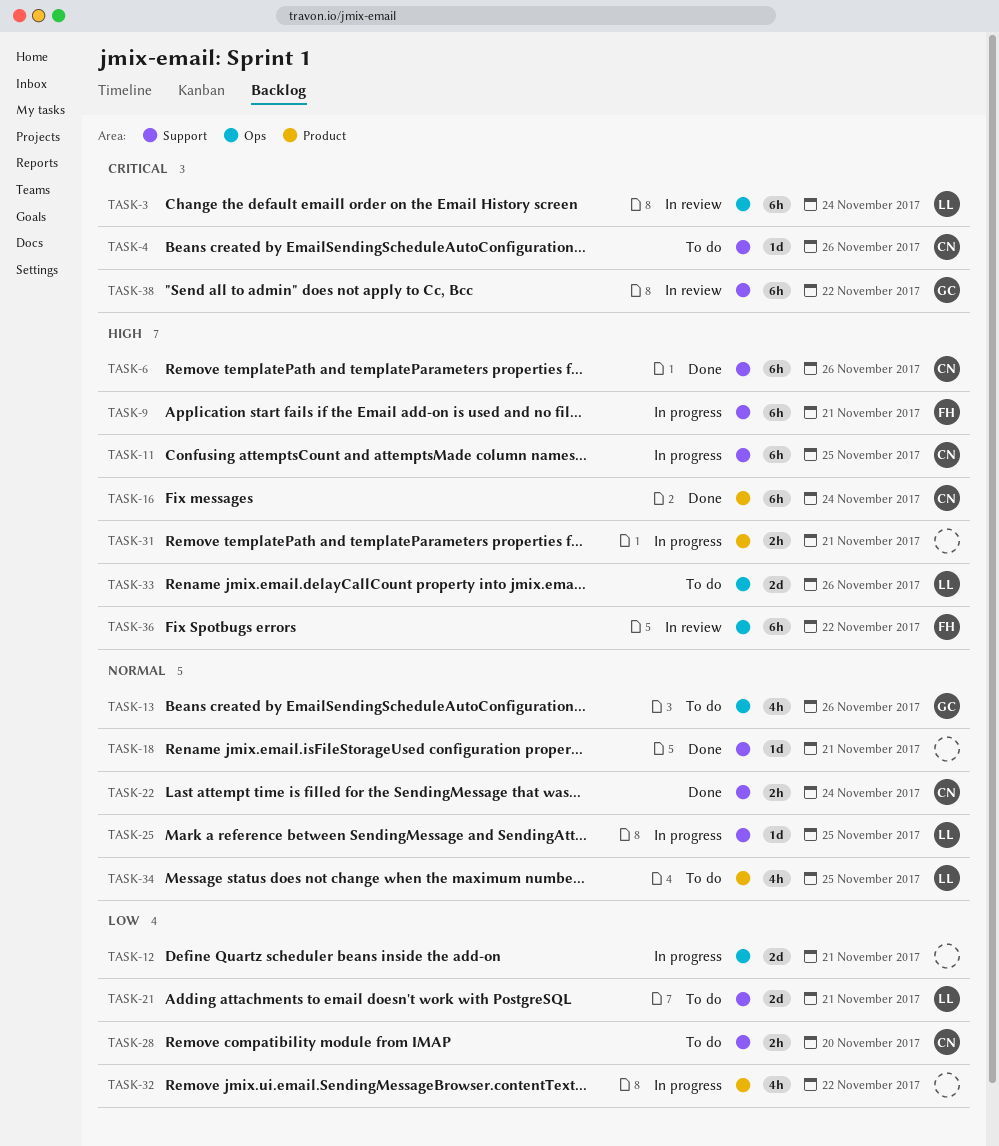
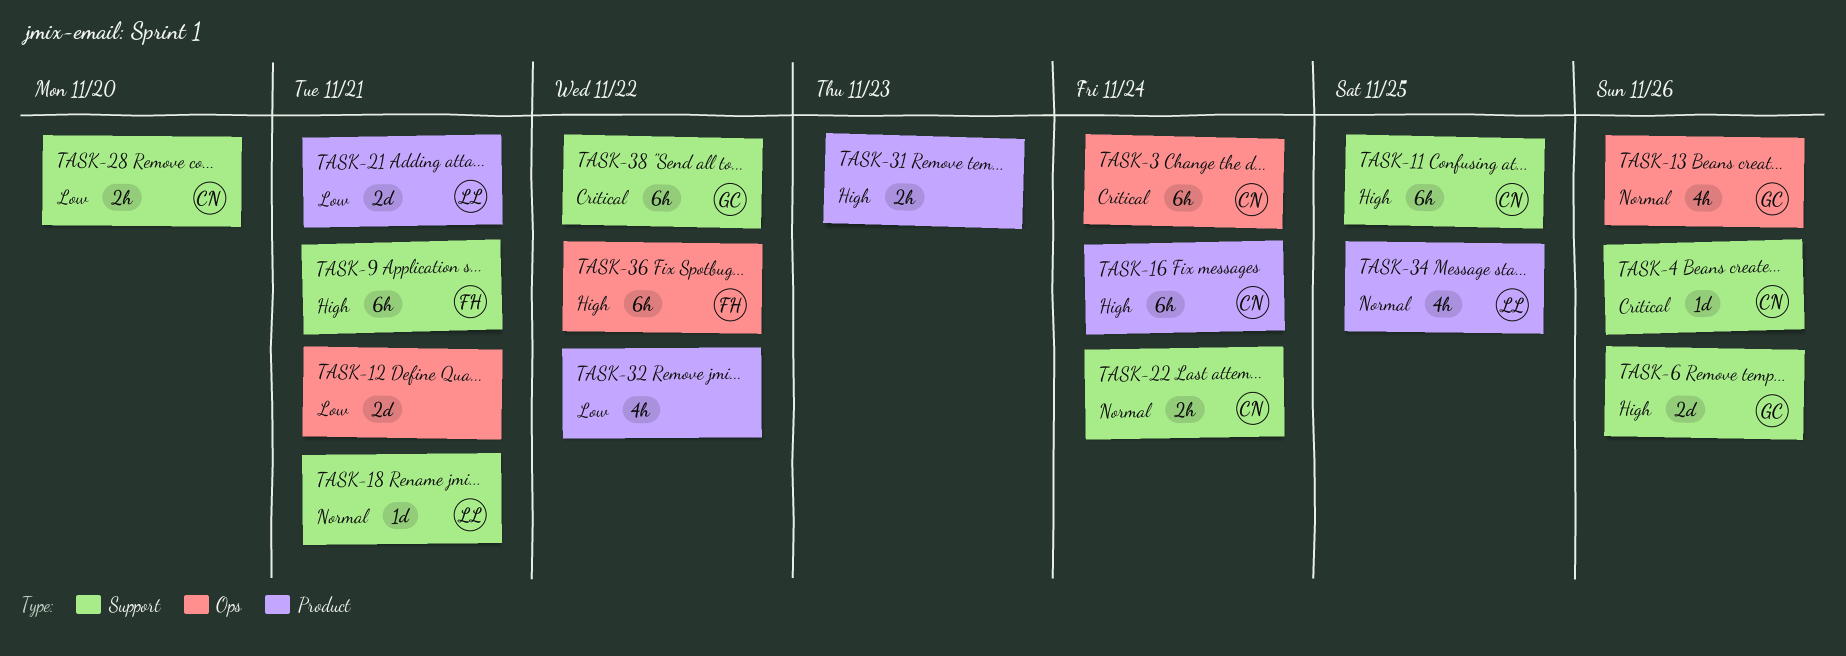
TASK-3, owner: LL -> CN
TASK-6, owner: CN -> GC
TASK-6, estimate: 6h -> 2d
TASK-18, owner: none -> LL
TASK-21, label: Support -> Product
TASK-25: present -> none
TASK-31, due: Nov 21 -> Nov 23
TASK-33: present -> none

